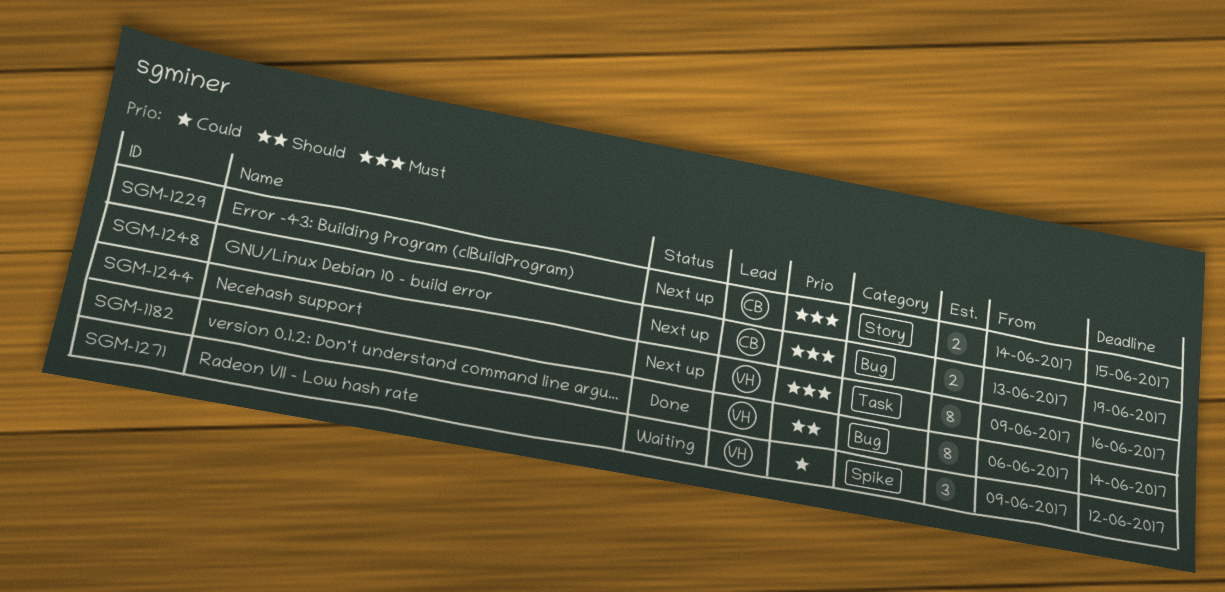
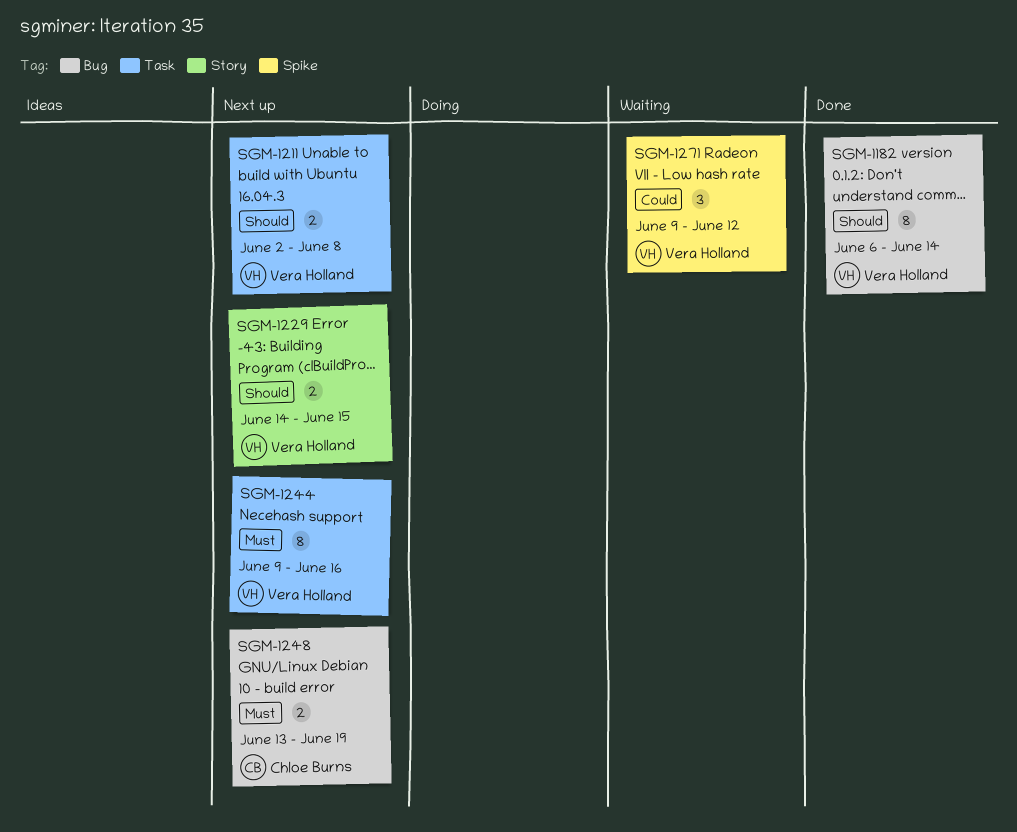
SGM-1211: none -> present
SGM-1229, owner: Chloe Burns -> Vera Holland
SGM-1229, priority: Must -> Should

